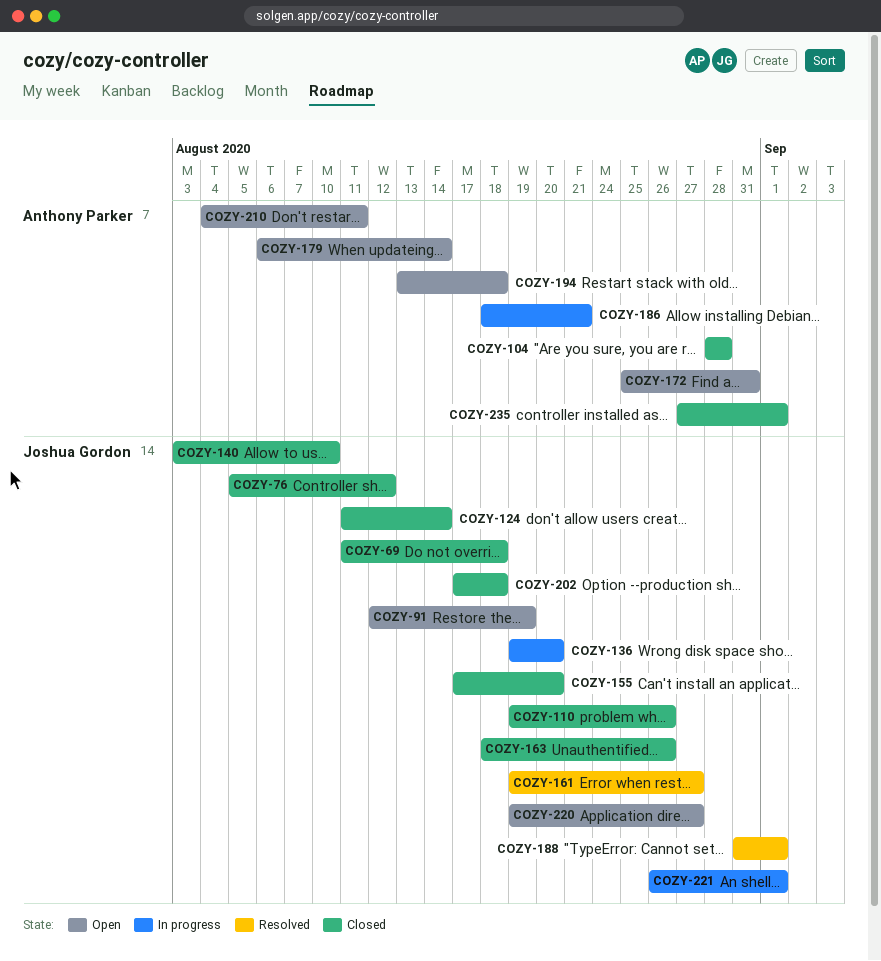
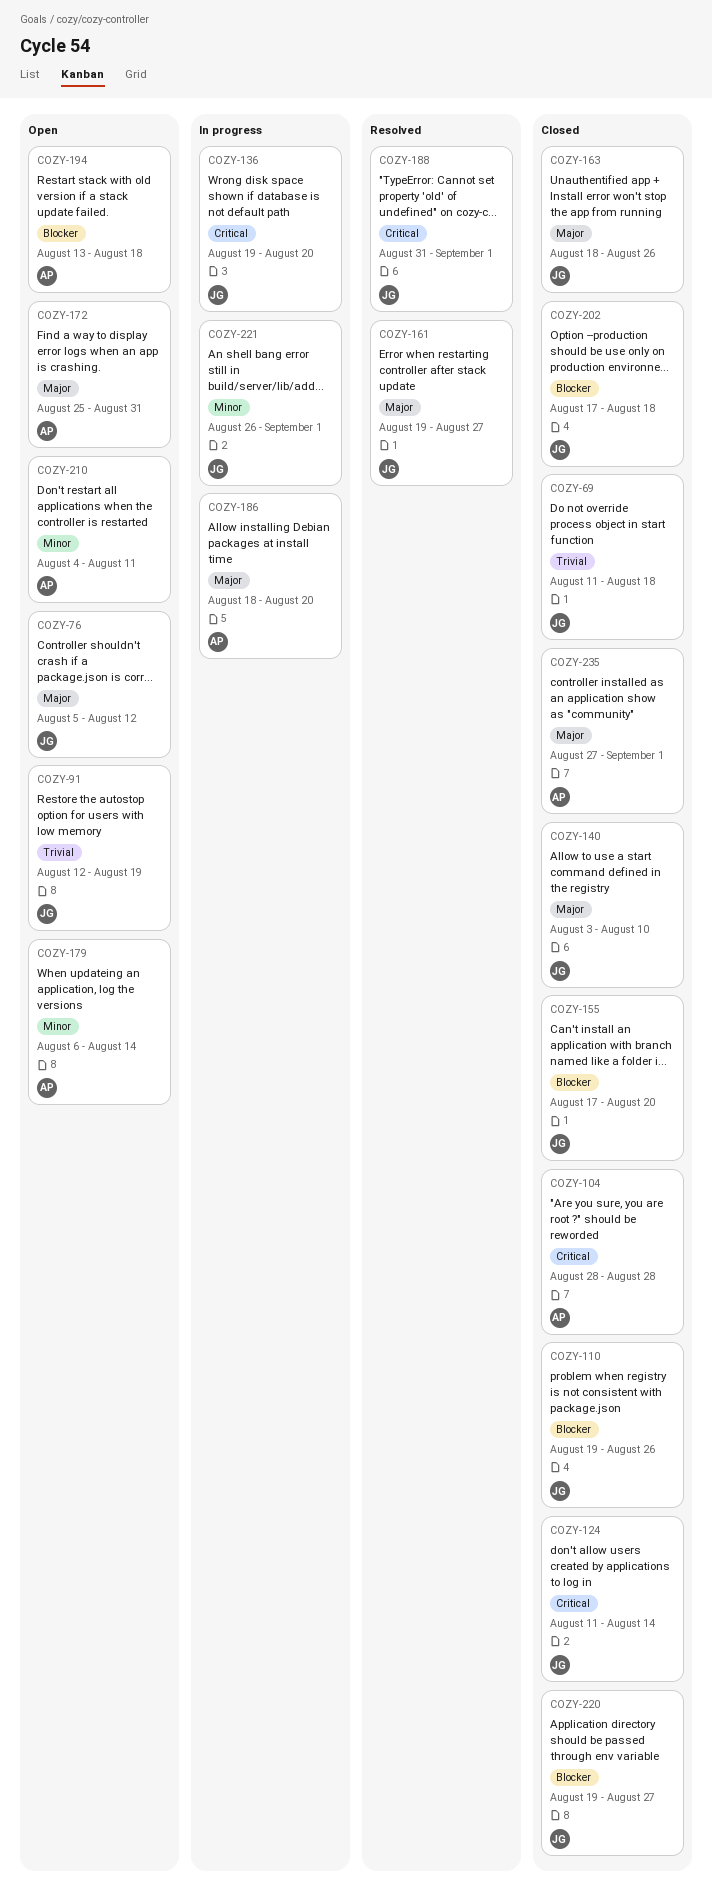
COZY-76, status: Closed -> Open
COZY-186, due: Aug 21 -> Aug 20
COZY-220, status: Open -> Closed

